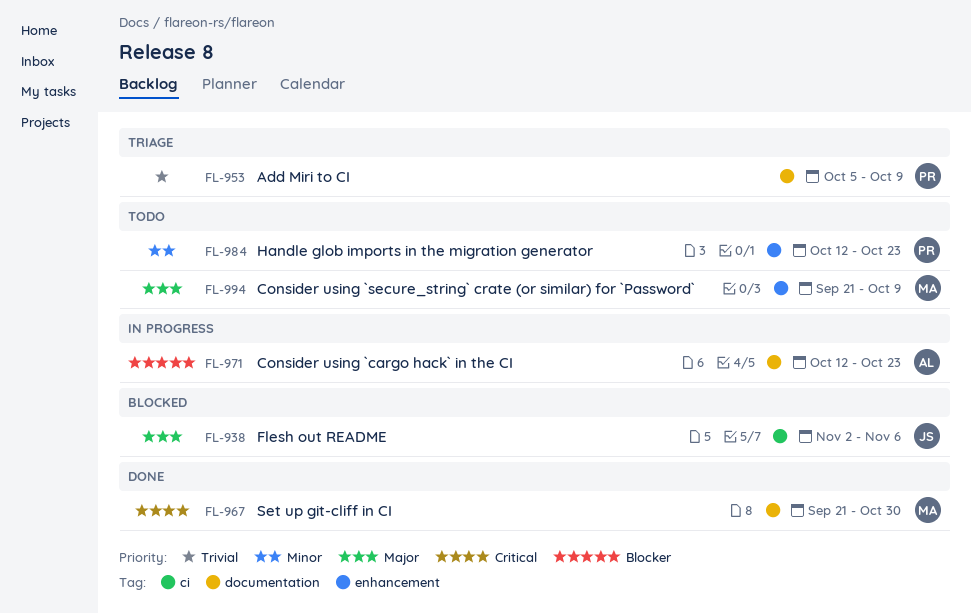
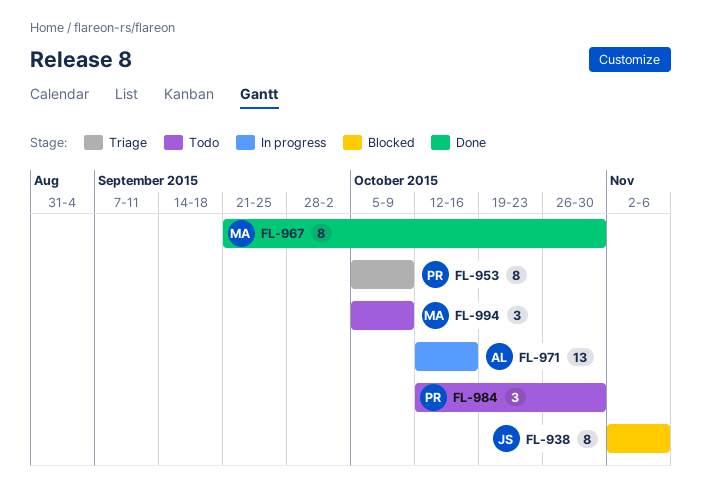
FL-971, due: Oct 23 -> Oct 16
FL-984, due: Oct 23 -> Oct 30
FL-994, start: Sep 21 -> Oct 5

